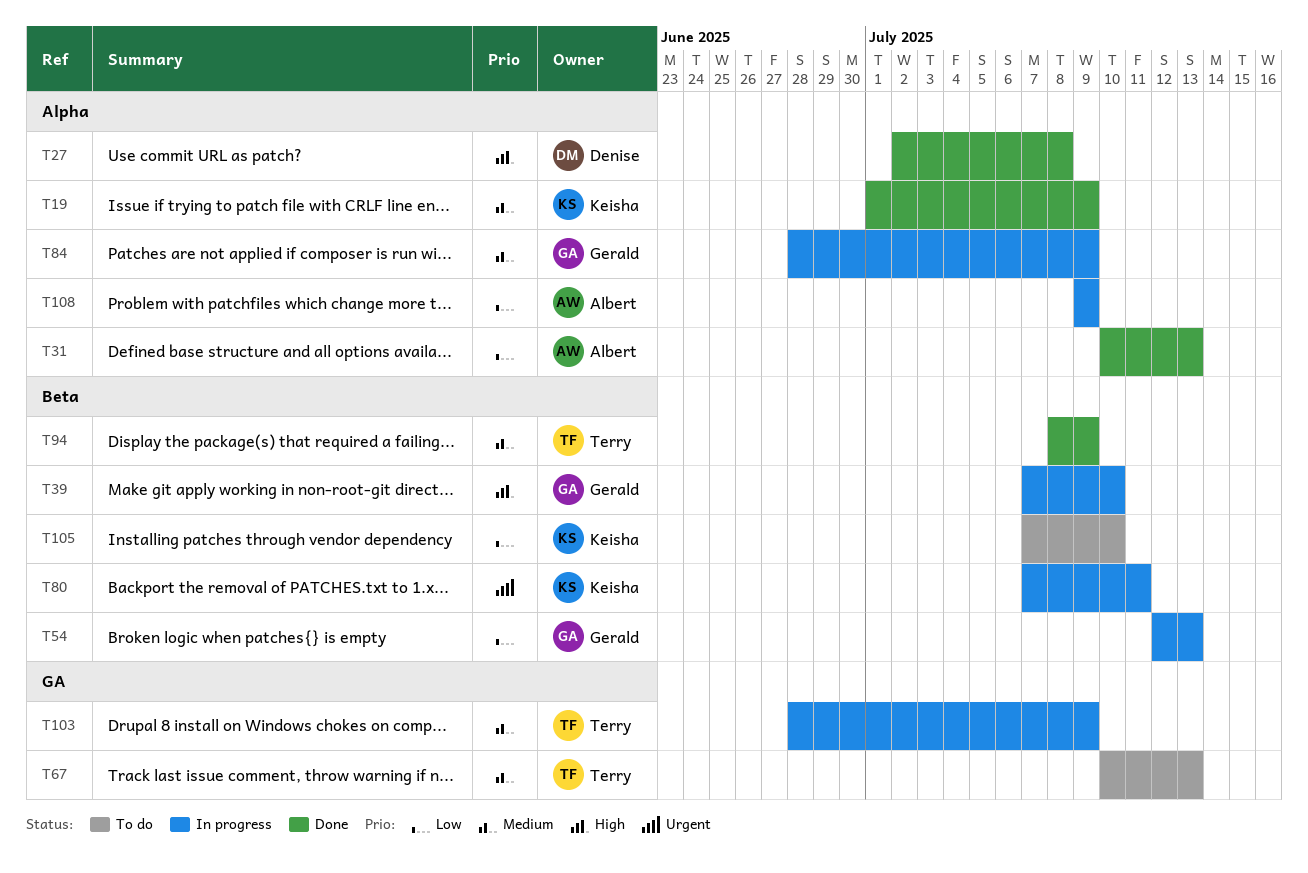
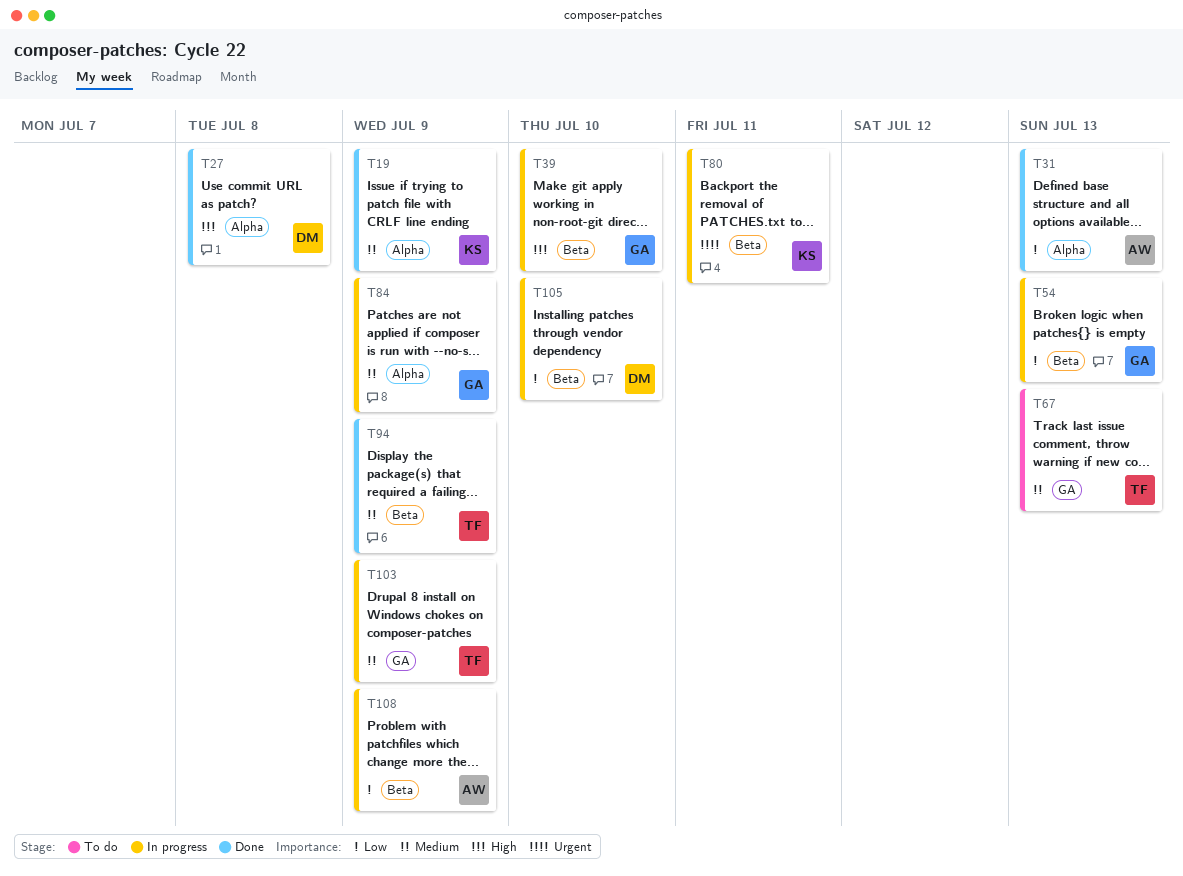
T105, status: To do -> In progress
T105, owner: Keisha -> Denise
T108, label: Alpha -> Beta

